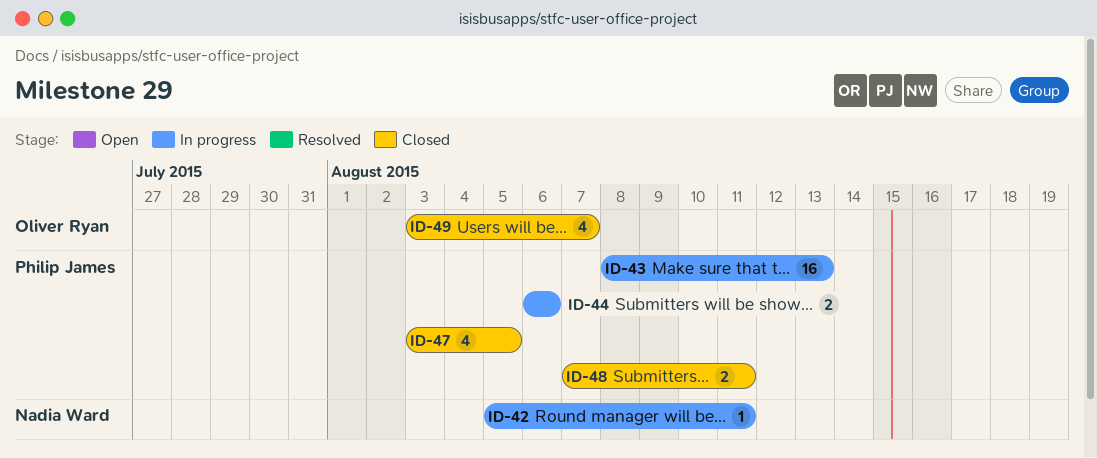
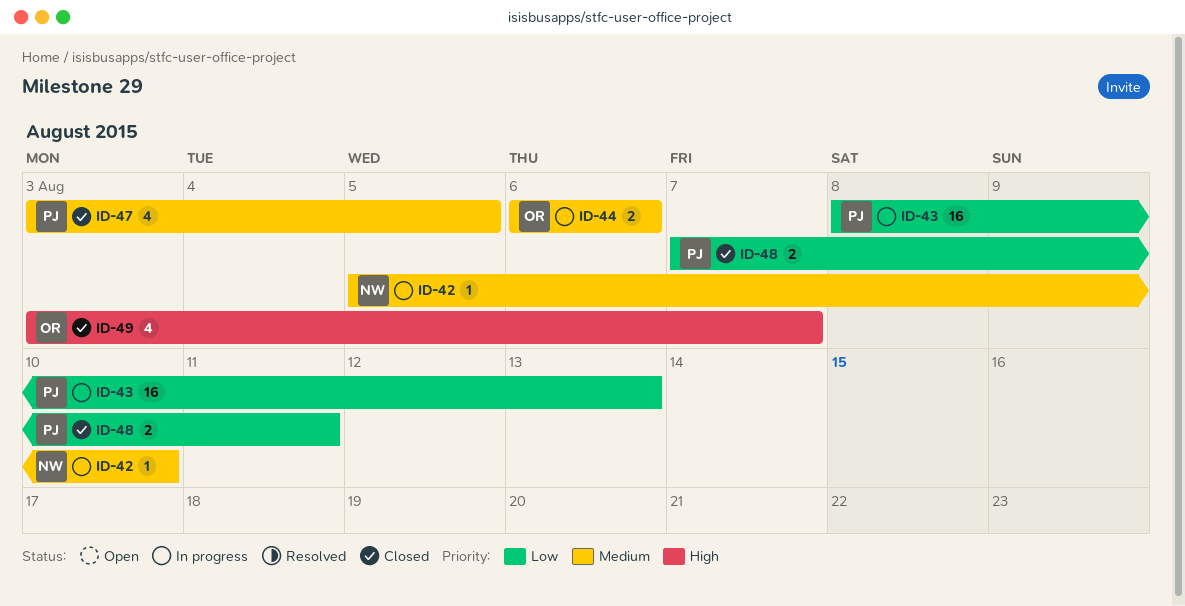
ID-42, due: Aug 11 -> Aug 10
ID-44, owner: Philip James -> Oliver Ryan

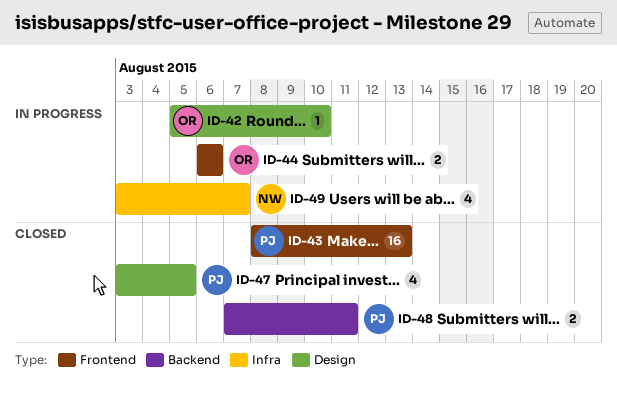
ID-42, owner: NW -> OR
ID-43, status: In progress -> Closed
ID-49, status: Closed -> In progress
ID-49, owner: OR -> NW

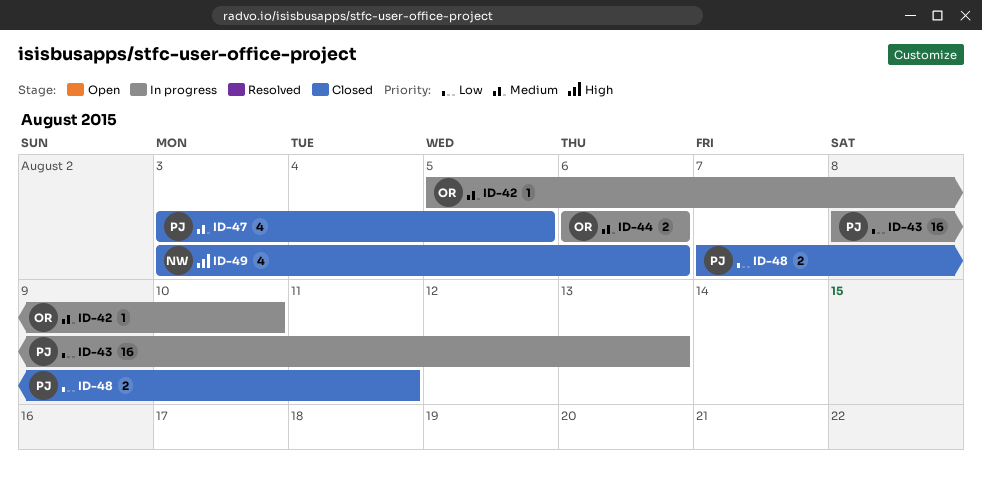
ID-43, status: Closed -> In progress
ID-49, status: In progress -> Closed
ID-49, due: Aug 7 -> Aug 6

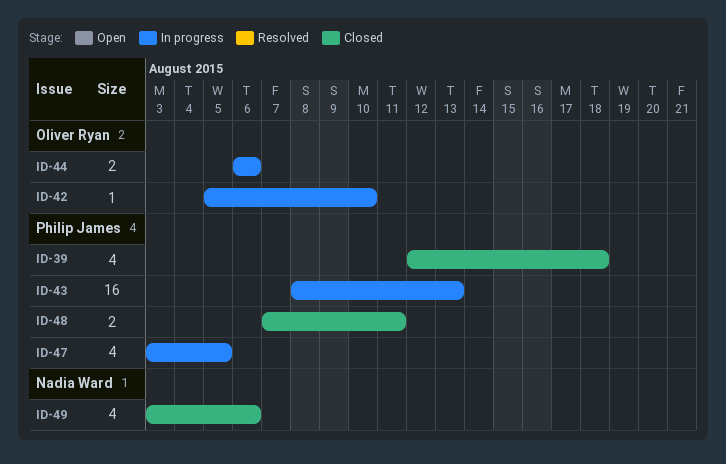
ID-39: none -> present
ID-47, status: Closed -> In progress

